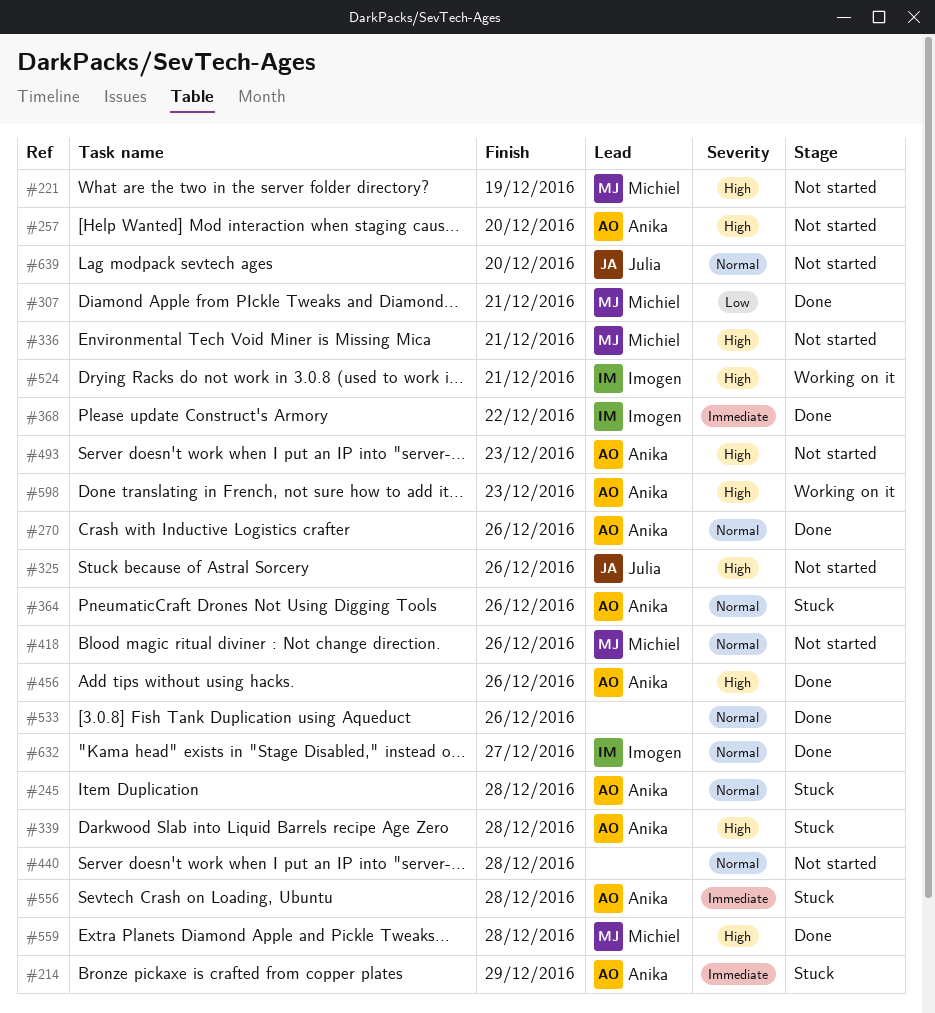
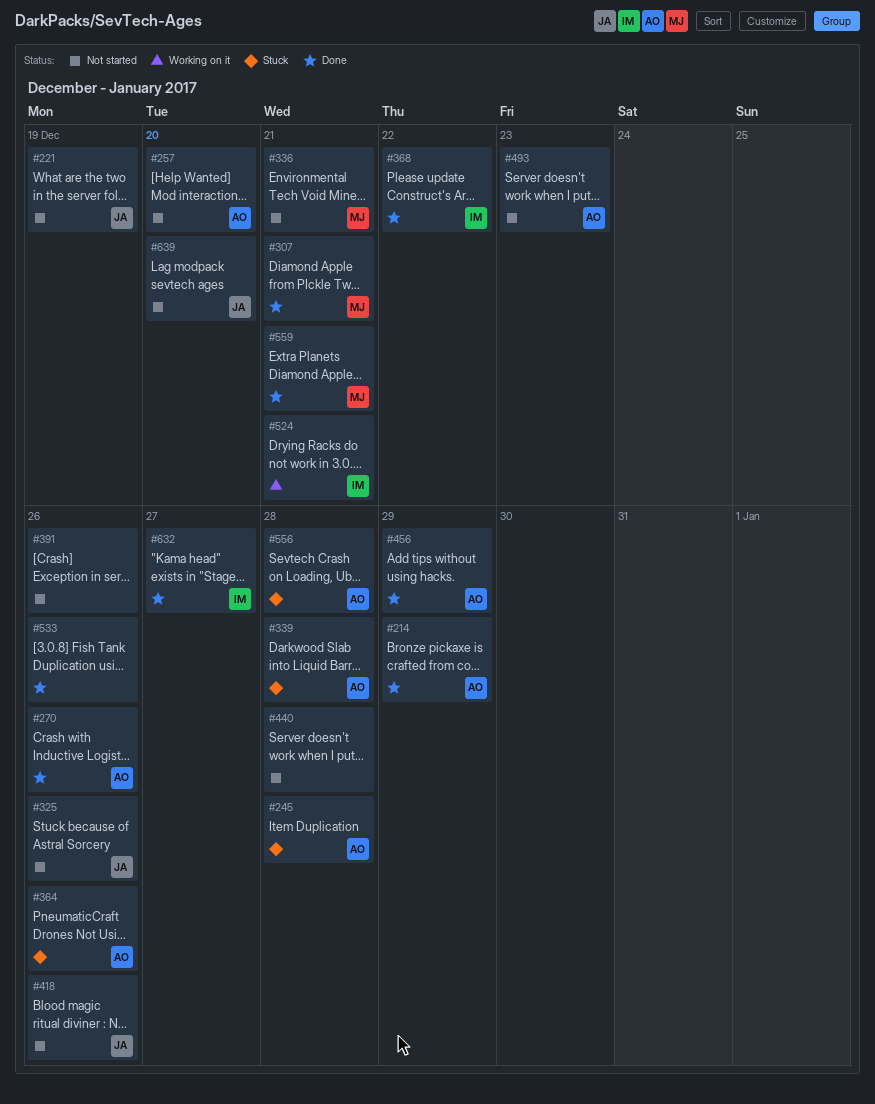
#214, status: Stuck -> Done
#221, owner: Michiel -> Julia
#391: none -> present
#418, owner: Michiel -> Julia
#456, due: Dec 26 -> Dec 29
#559, due: Dec 28 -> Dec 21
#598: present -> none

